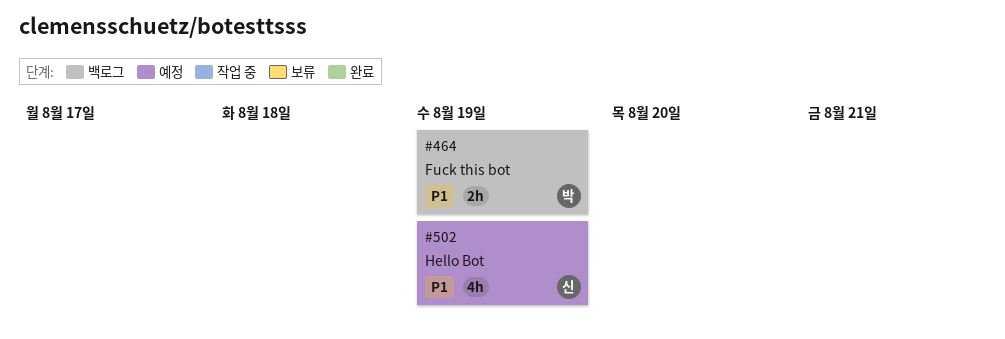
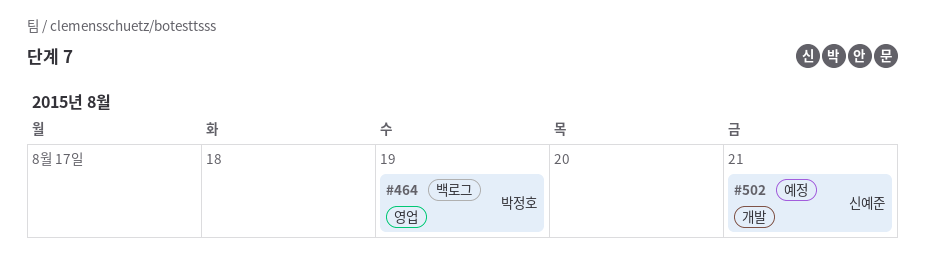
#502, due: Aug 19 -> Aug 21

